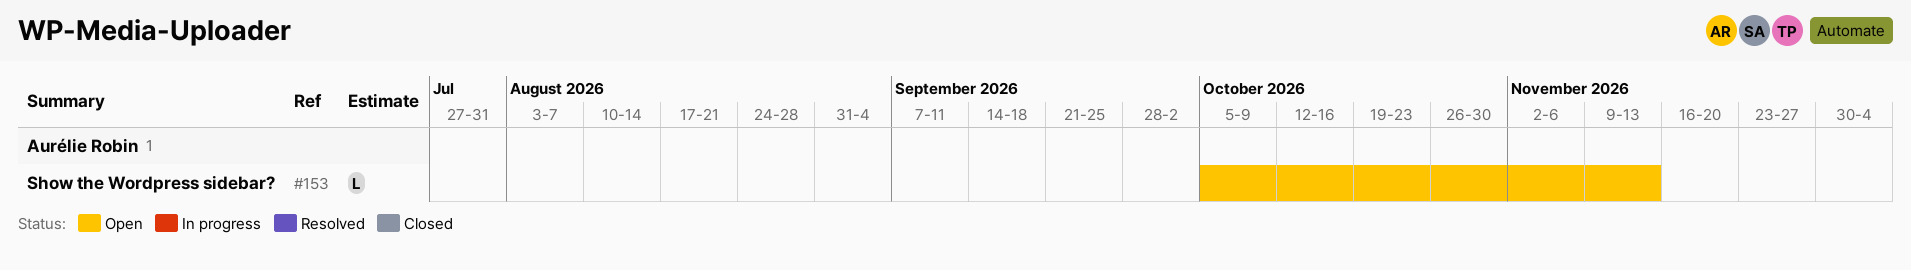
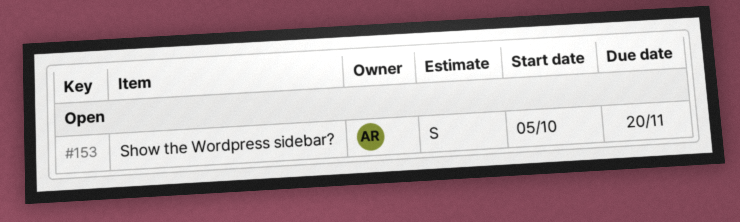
#153, estimate: L -> S
#153, due: Nov 13 -> Nov 20

